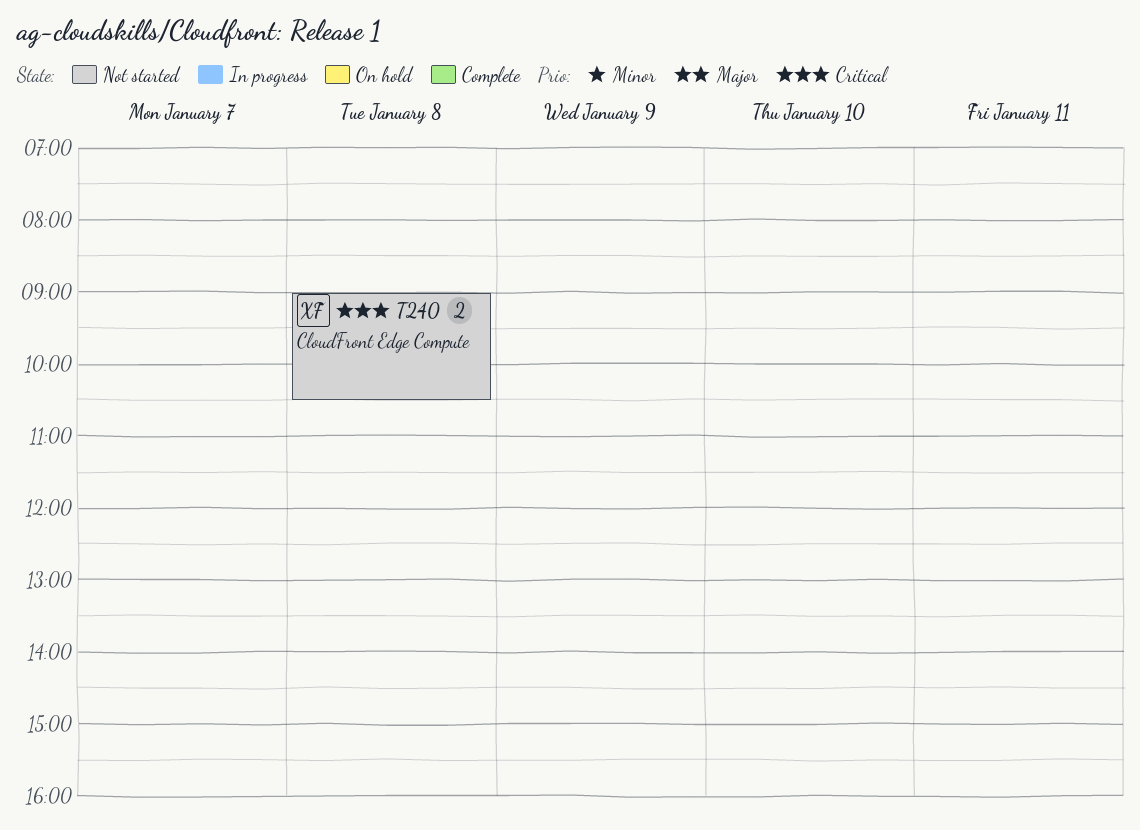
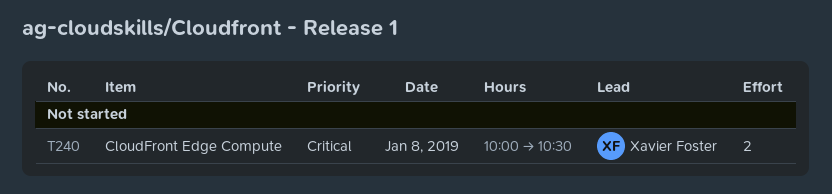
T240, begins: 09:00 -> 10:00

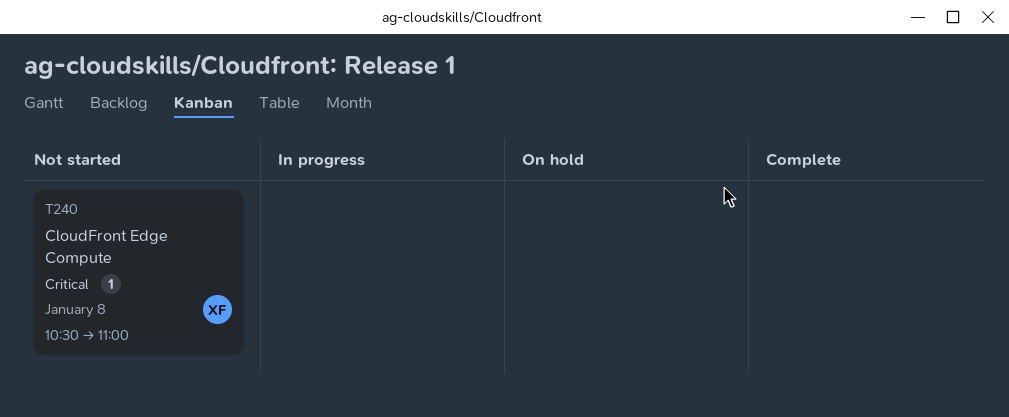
T240, estimate: 2 -> 1
T240, begins: 10:00 -> 10:30
T240, ends: 10:30 -> 11:00

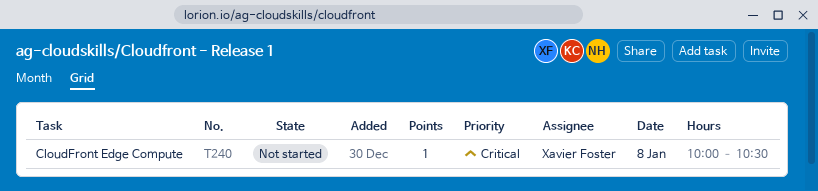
T240, begins: 10:30 -> 10:00
T240, ends: 11:00 -> 10:30

